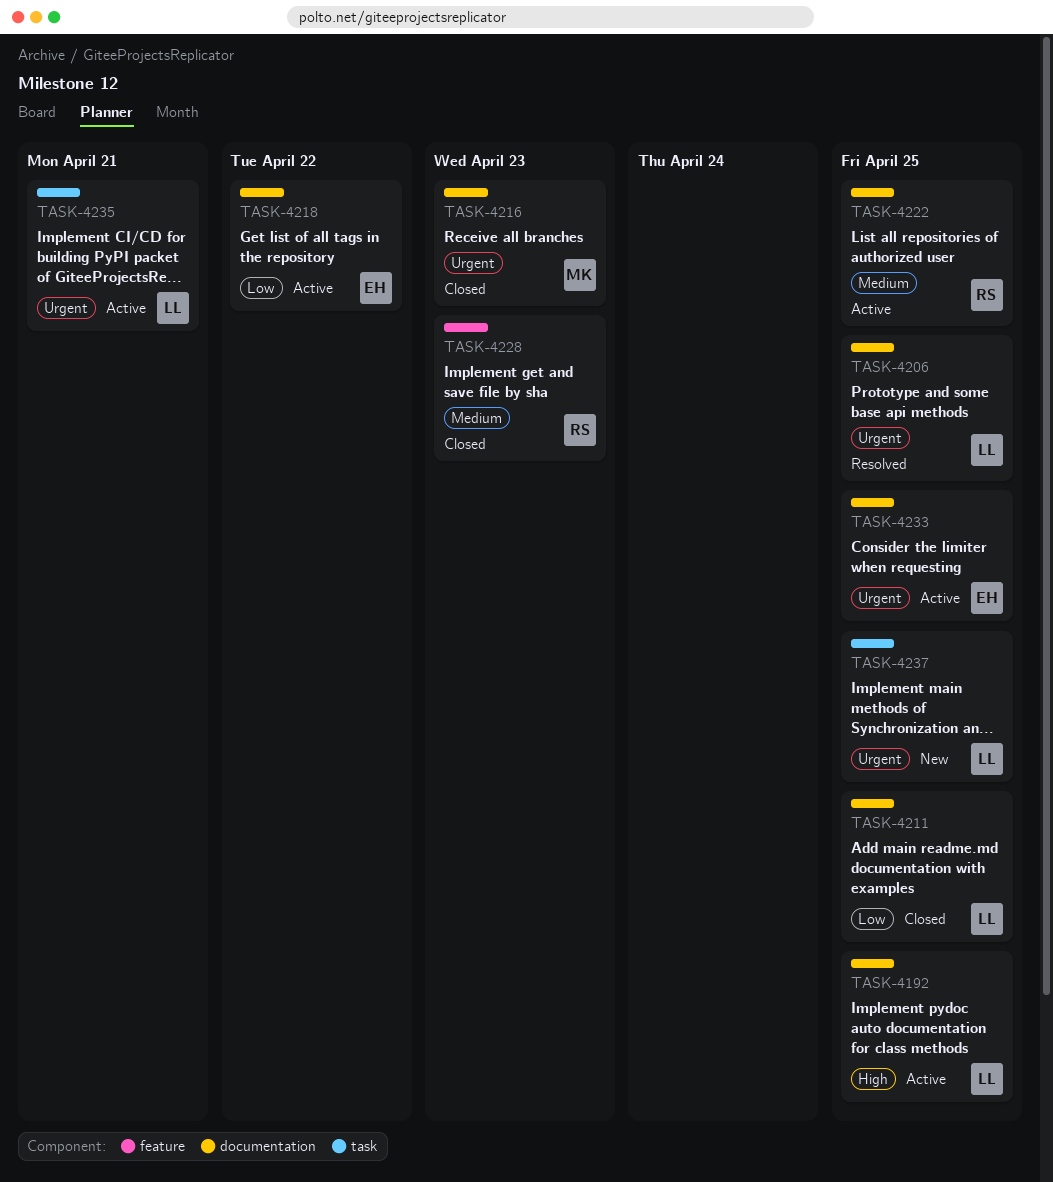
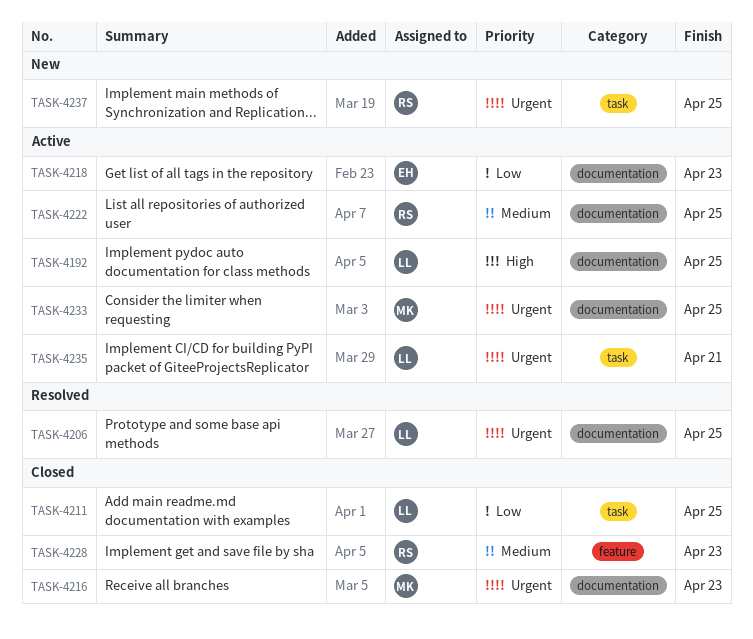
TASK-4211, label: documentation -> task
TASK-4218, due: Apr 22 -> Apr 23
TASK-4233, owner: EH -> MK
TASK-4237, owner: LL -> RS

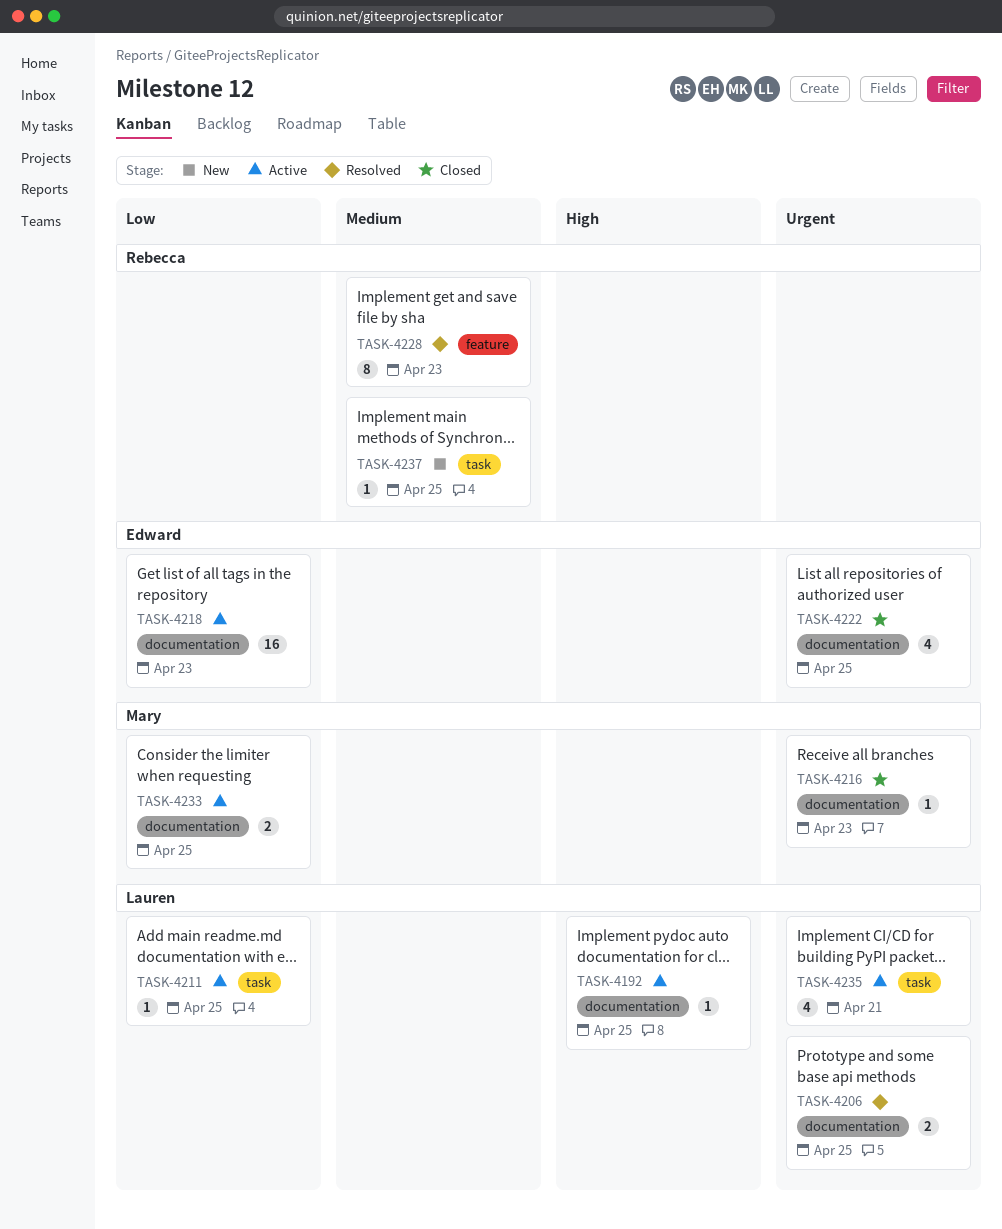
TASK-4211, status: Closed -> Active
TASK-4222, status: Active -> Closed
TASK-4222, owner: Rebecca -> Edward
TASK-4222, priority: Medium -> Urgent
TASK-4228, status: Closed -> Resolved
TASK-4233, priority: Urgent -> Low
TASK-4237, priority: Urgent -> Medium

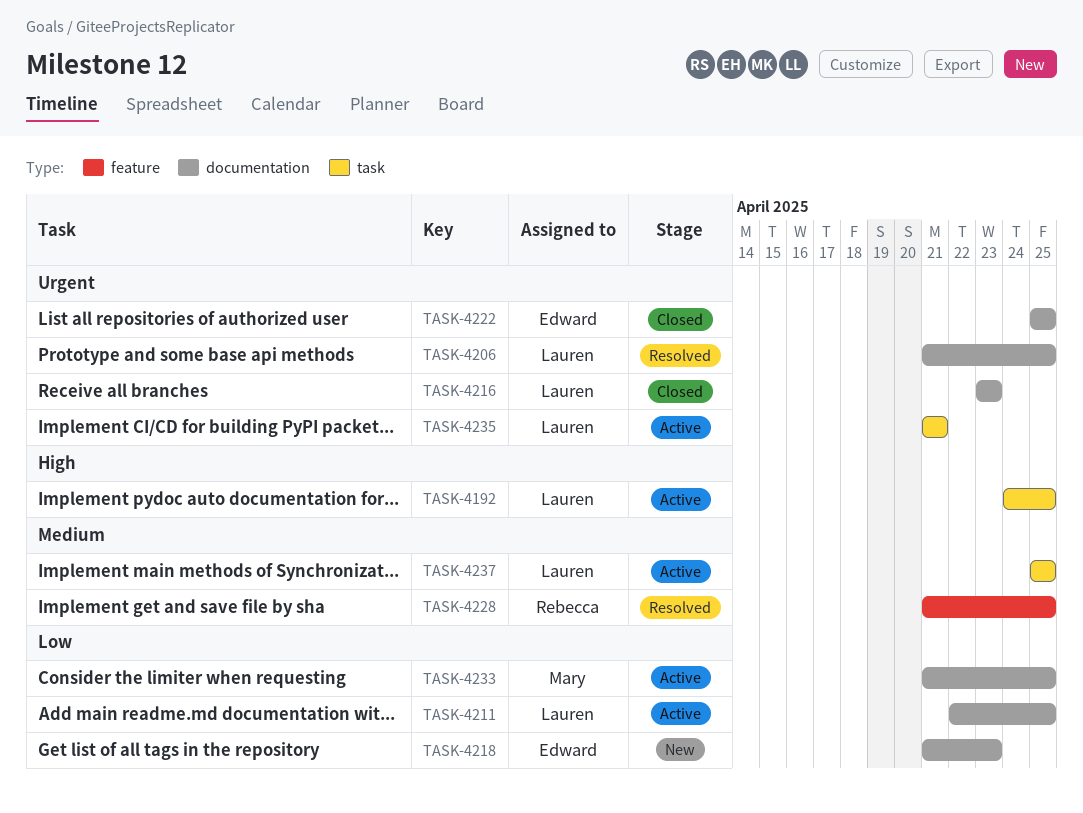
TASK-4192, label: documentation -> task
TASK-4211, label: task -> documentation
TASK-4216, owner: Mary -> Lauren
TASK-4218, status: Active -> New
TASK-4228, due: Apr 23 -> Apr 25
TASK-4237, status: New -> Active
TASK-4237, owner: Rebecca -> Lauren

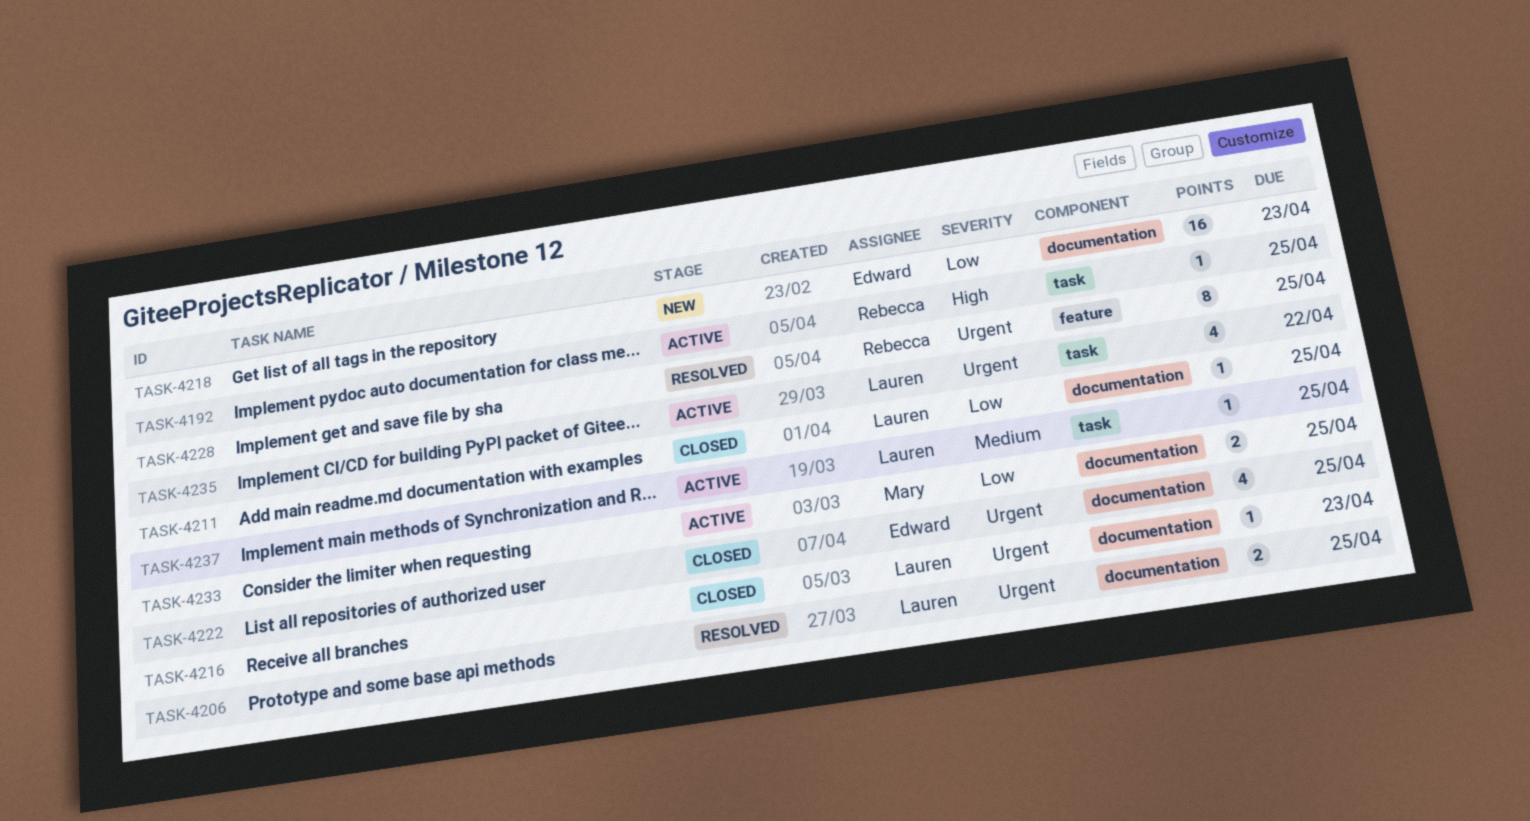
TASK-4192, owner: Lauren -> Rebecca
TASK-4211, status: Active -> Closed
TASK-4228, priority: Medium -> Urgent
TASK-4235, due: Apr 21 -> Apr 22

